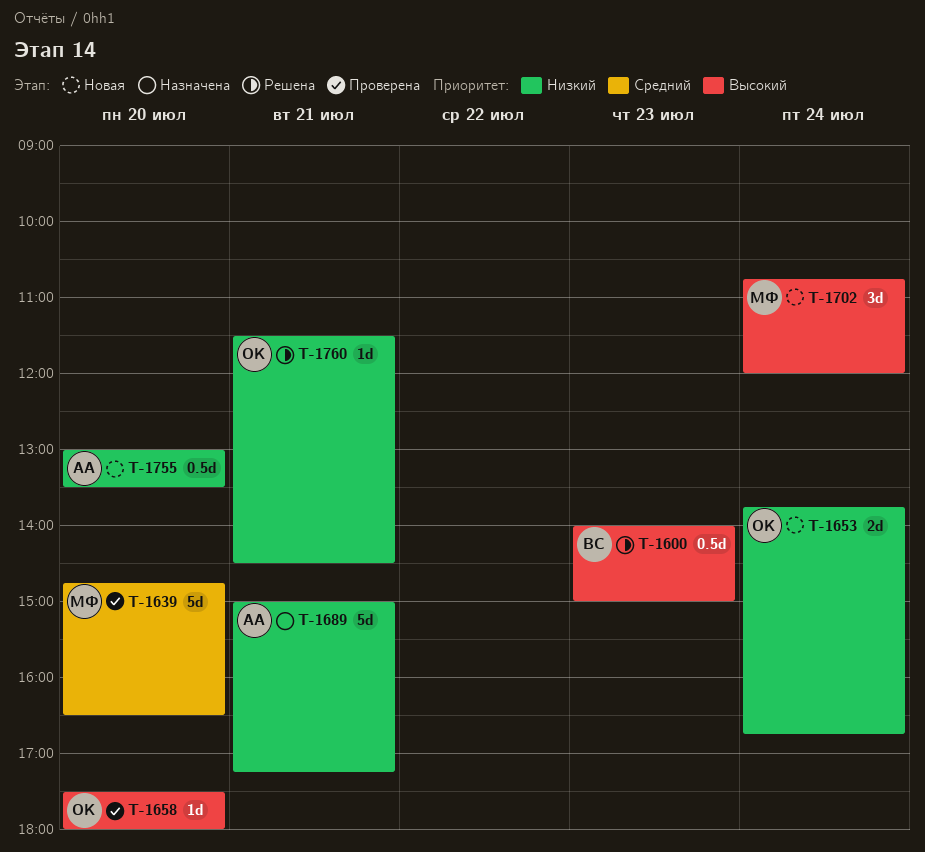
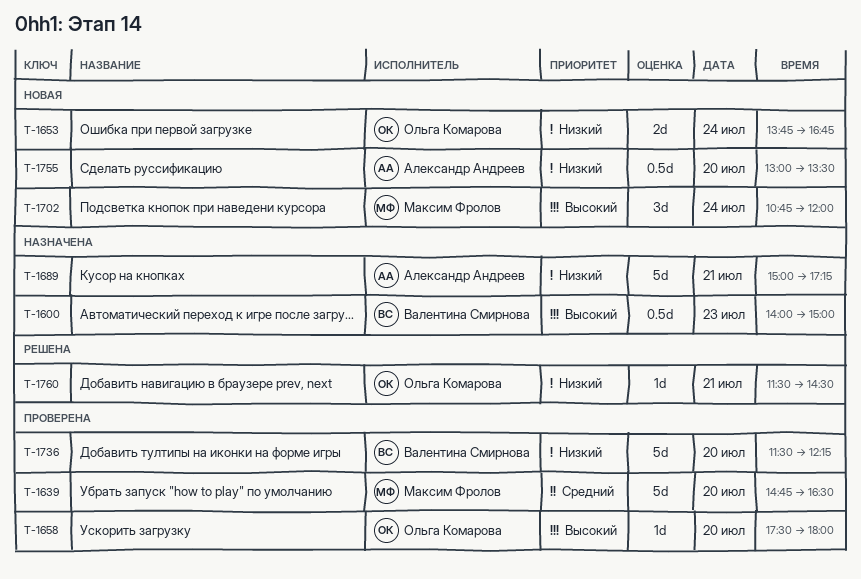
T-1600, status: Решена -> Назначена
T-1736: none -> present

